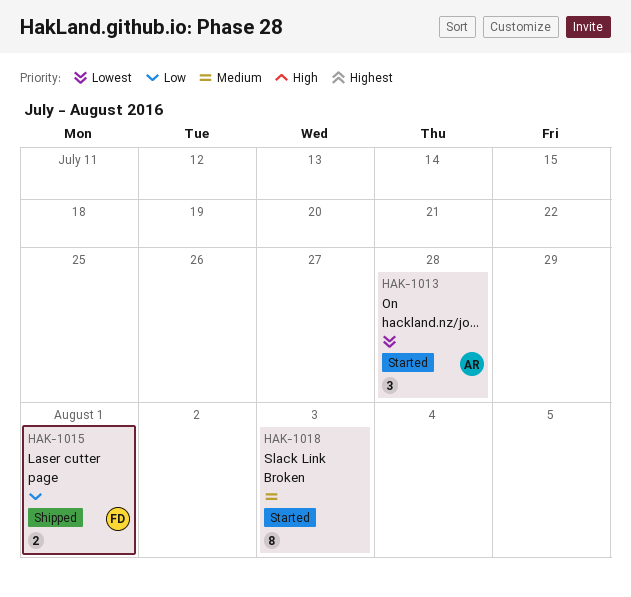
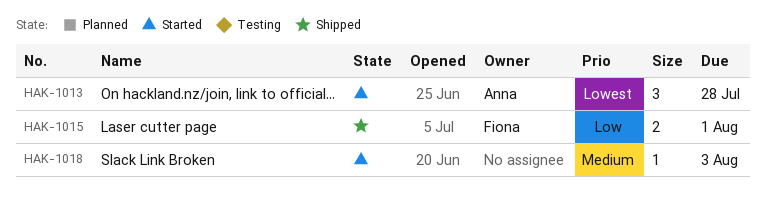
HAK-1018, estimate: 8 -> 1

